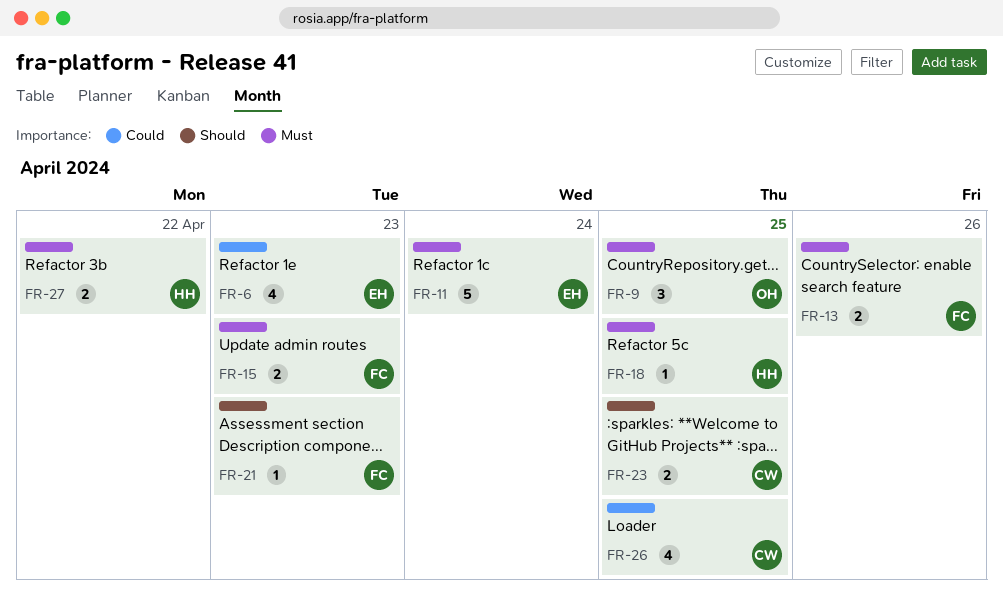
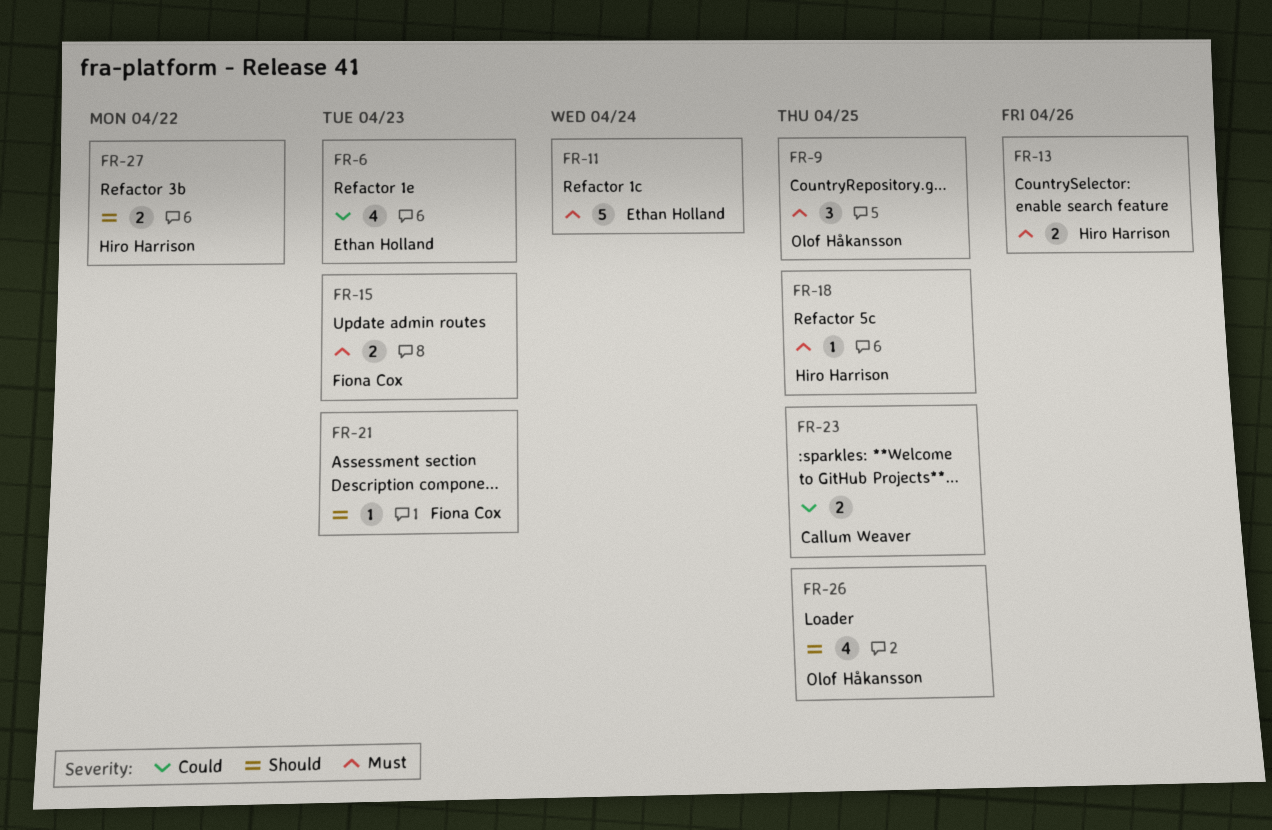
FR-13, owner: Fiona Cox -> Hiro Harrison
FR-23, priority: Should -> Could
FR-26, owner: Callum Weaver -> Olof Håkansson
FR-26, priority: Could -> Should
FR-27, priority: Must -> Should

